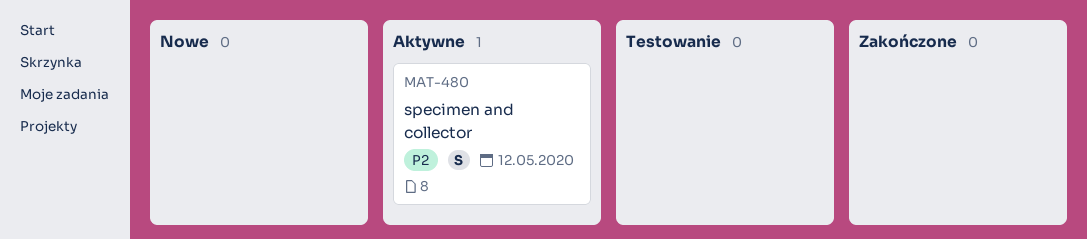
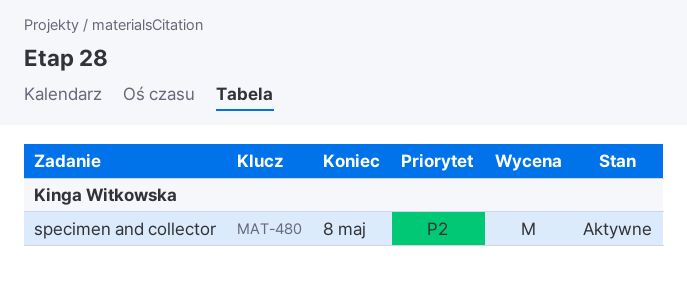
MAT-480, estimate: S -> M
MAT-480, due: May 12 -> May 8

